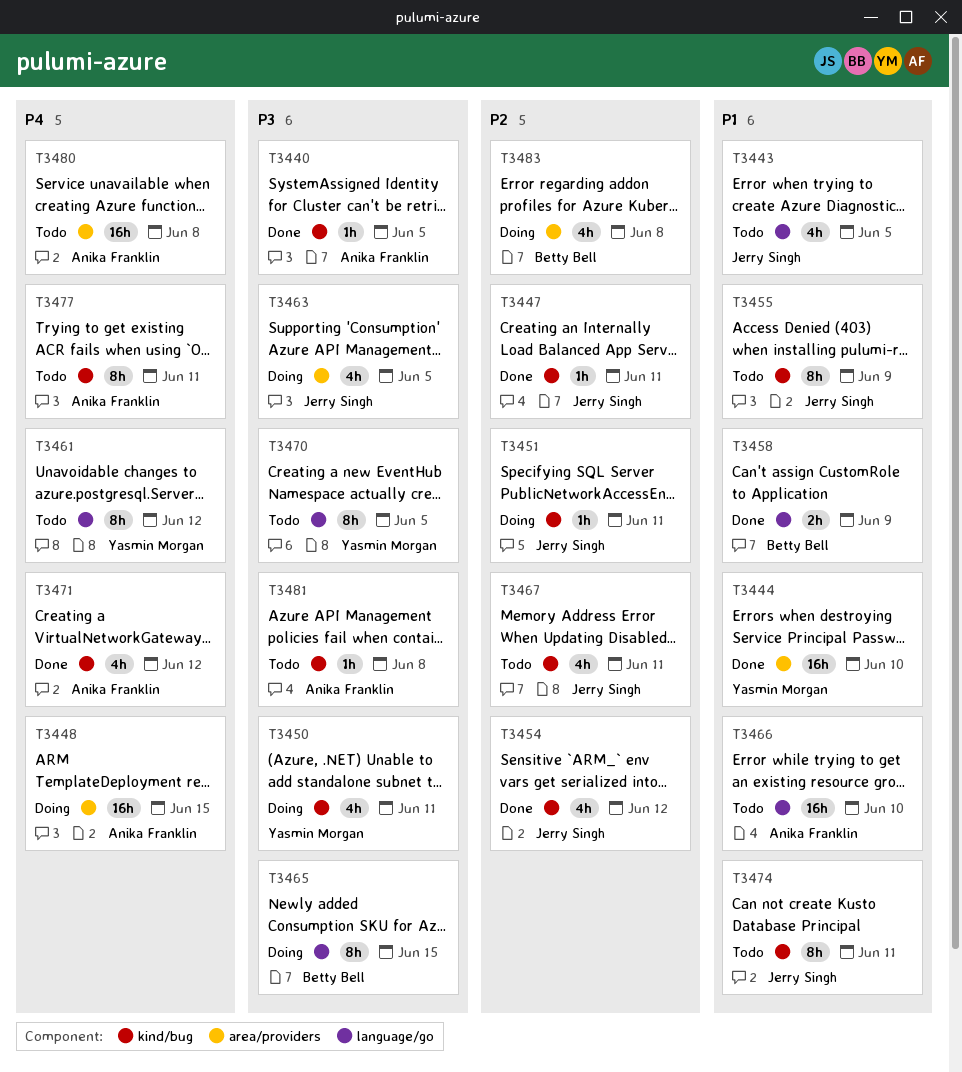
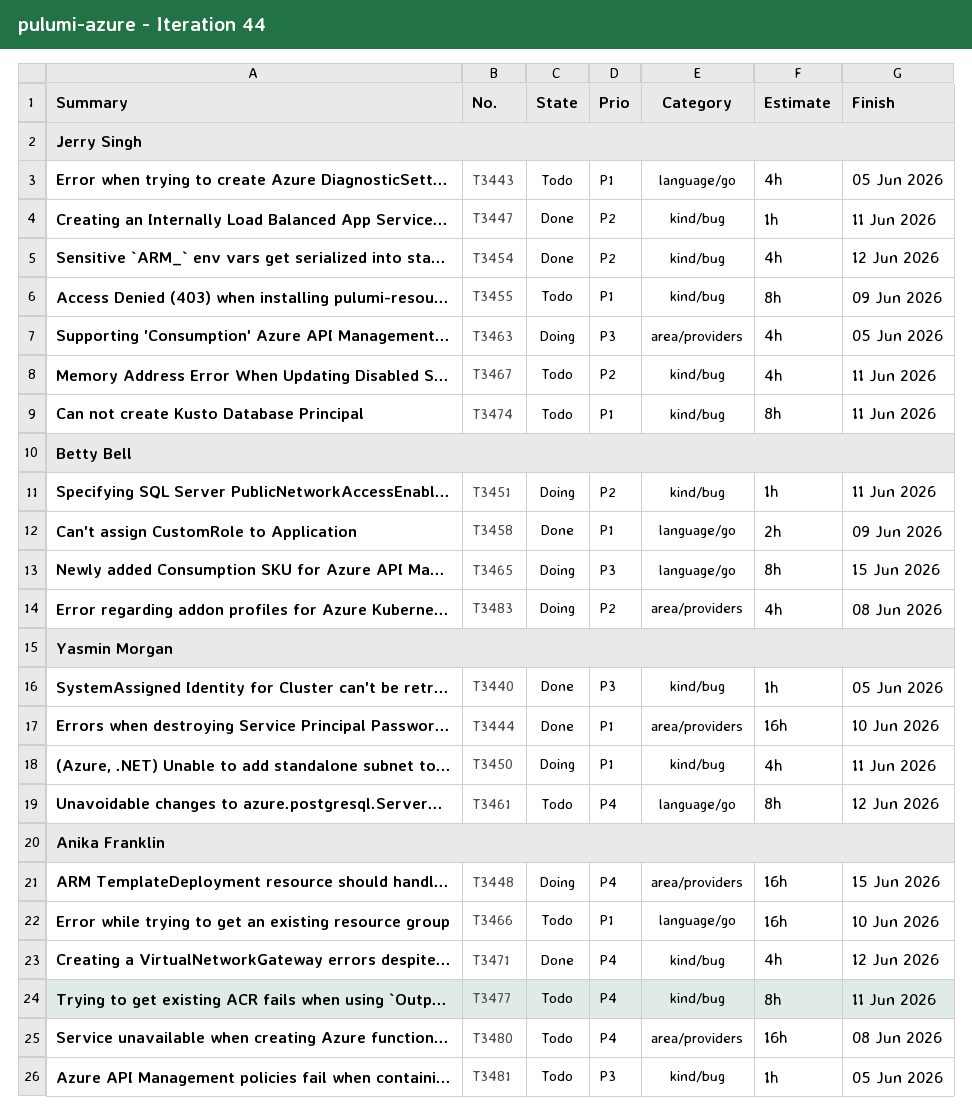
T3440, owner: Anika Franklin -> Yasmin Morgan
T3450, priority: P3 -> P1
T3451, owner: Jerry Singh -> Betty Bell
T3470: present -> none
T3481, due: Jun 8 -> Jun 5

